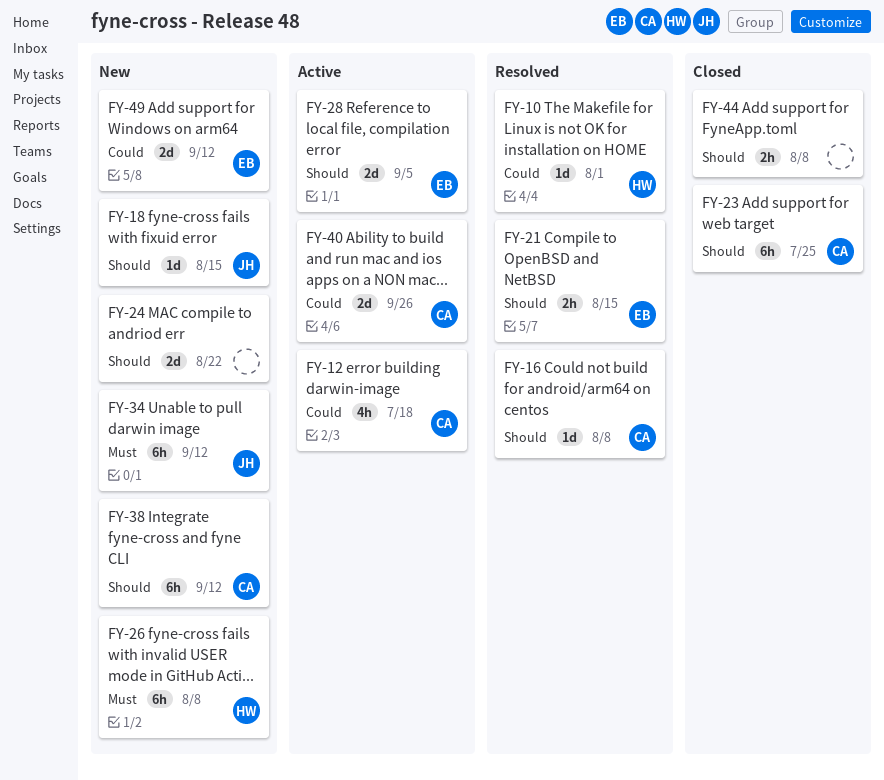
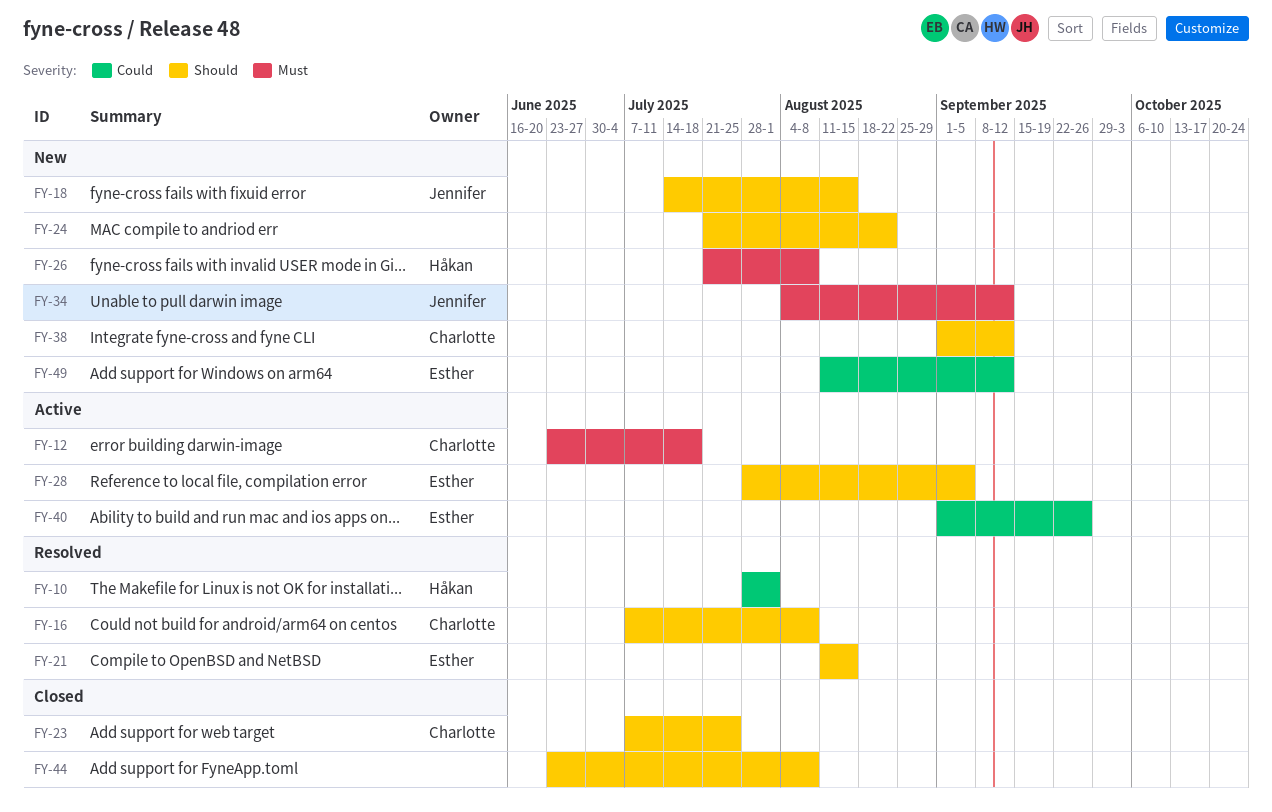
FY-12, priority: Could -> Must
FY-40, owner: Charlotte -> Esther

